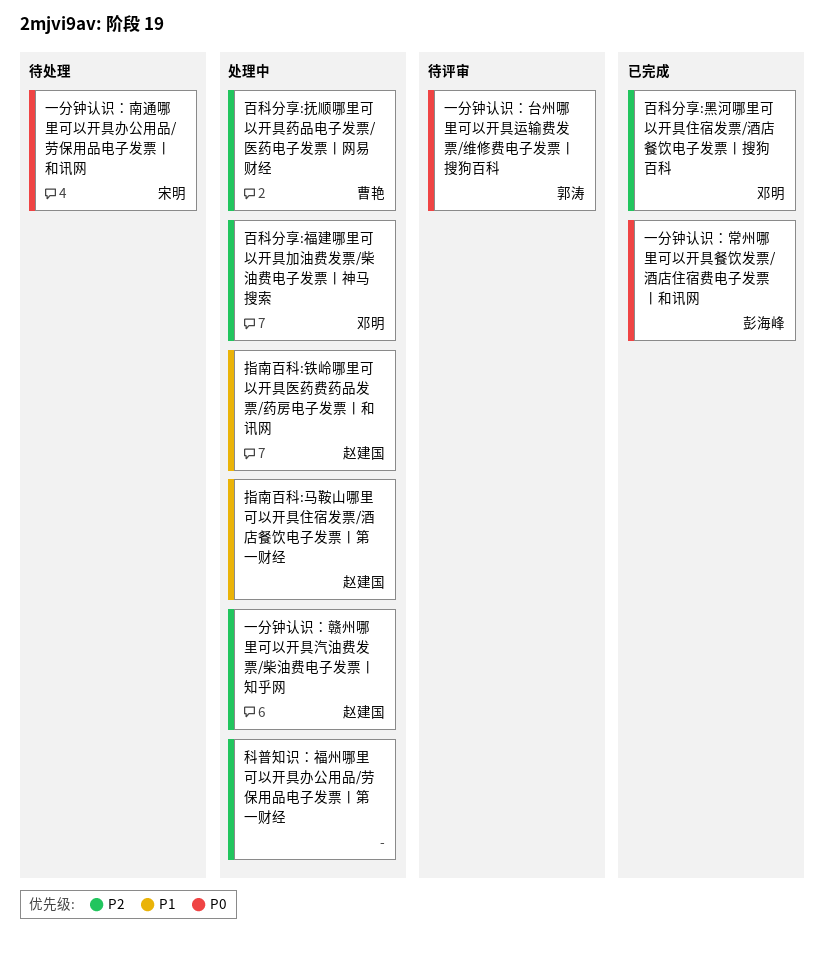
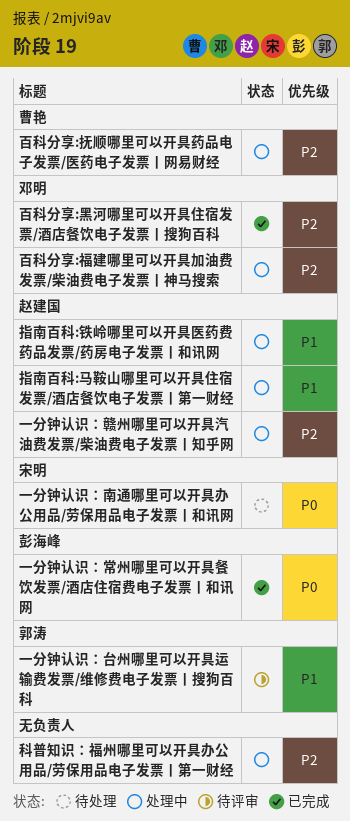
一分钟认识：台州哪里可以开具运输费发票/维修费电子发票丨搜狗百科, priority: P0 -> P1

